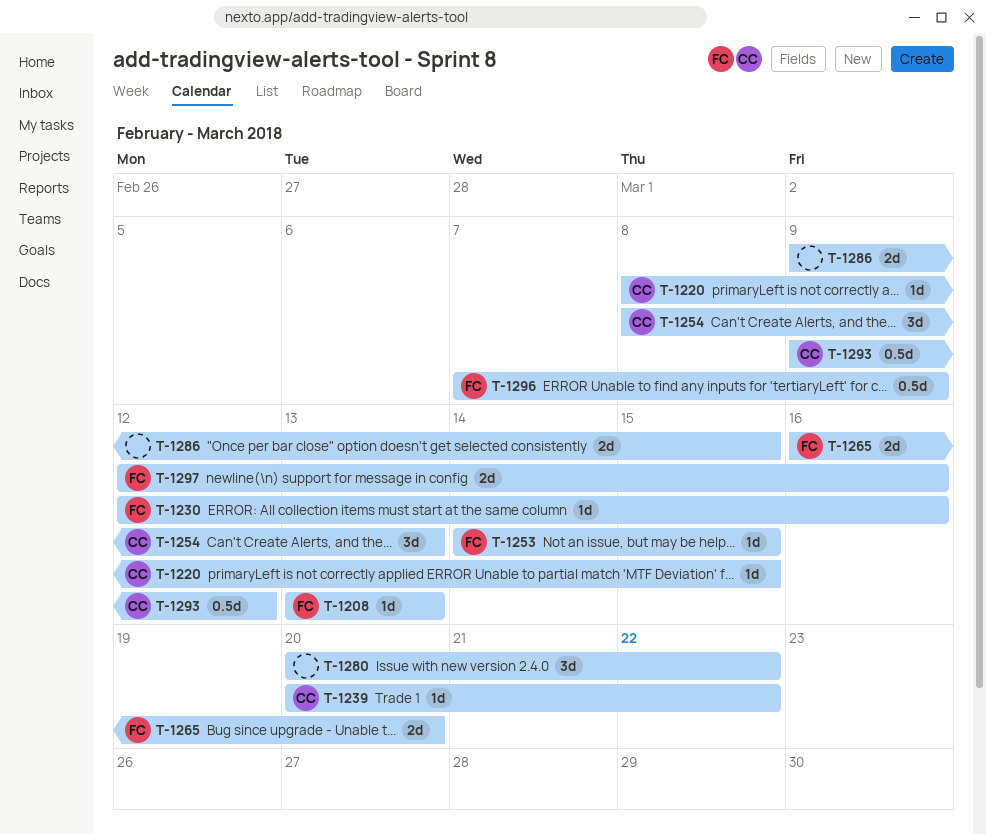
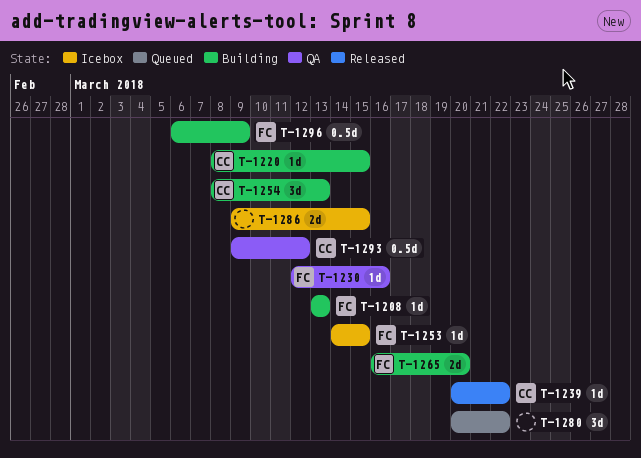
T-1296, start: Mar 7 -> Mar 6
T-1297: present -> none

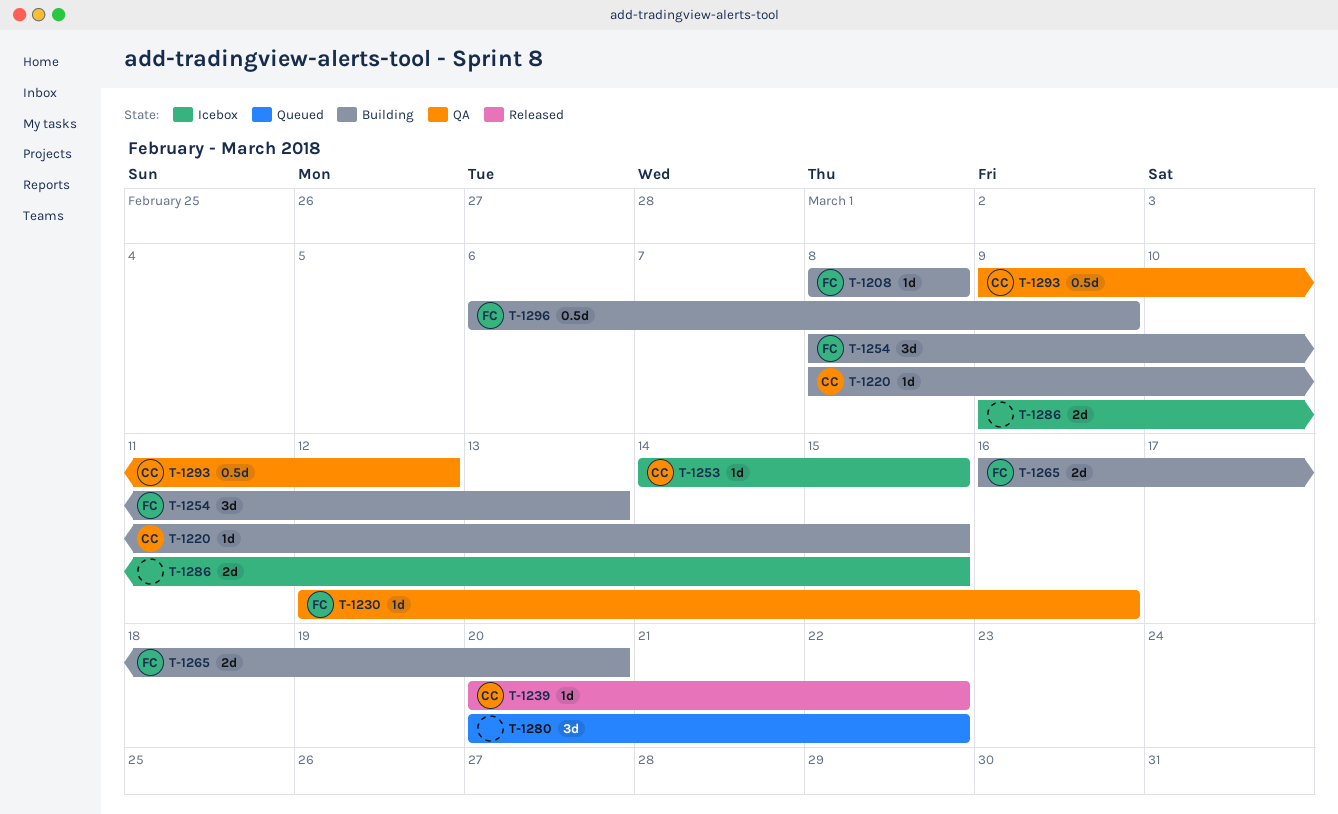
T-1208, start: Mar 13 -> Mar 8
T-1208, due: Mar 13 -> Mar 8
T-1253, owner: FC -> CC
T-1254, owner: CC -> FC

